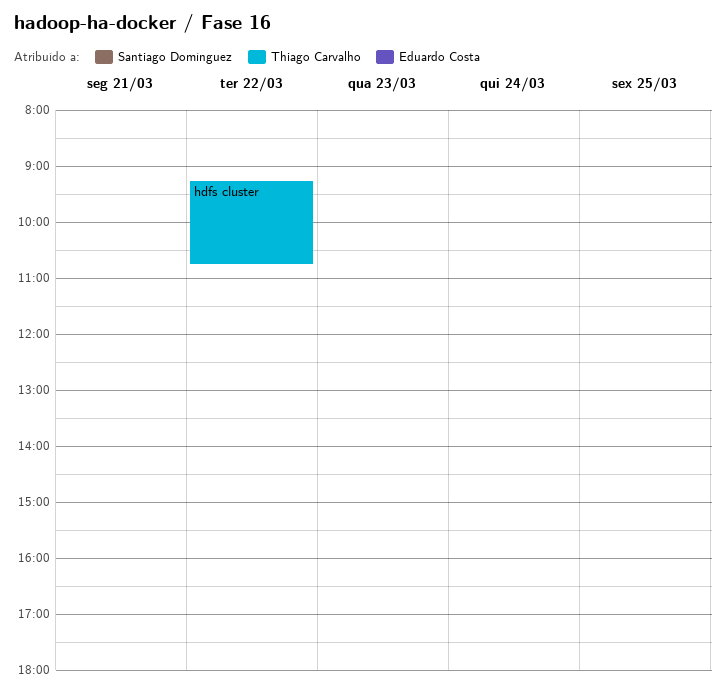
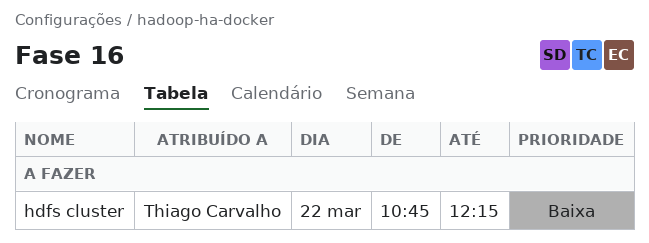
hdfs cluster, begins: 09:15 -> 10:45
hdfs cluster, ends: 10:45 -> 12:15

